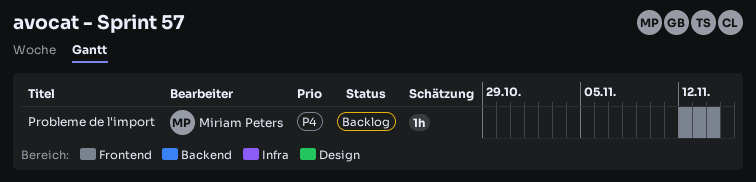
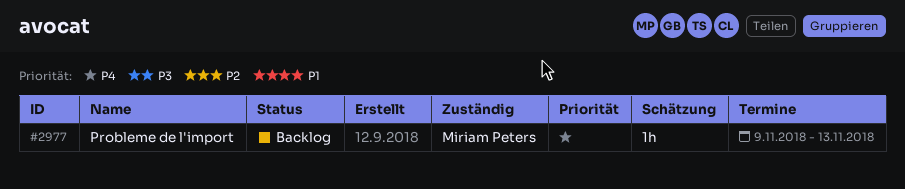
Probleme de l'import, start: Nov 12 -> Nov 9
Probleme de l'import, due: Nov 14 -> Nov 13

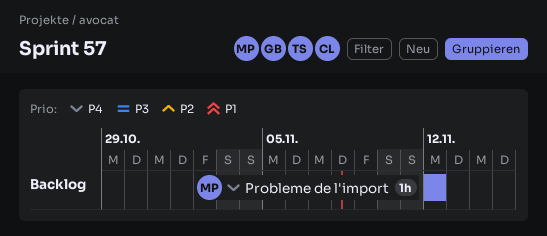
Probleme de l'import, start: Nov 9 -> Nov 12
Probleme de l'import, due: Nov 13 -> Nov 12

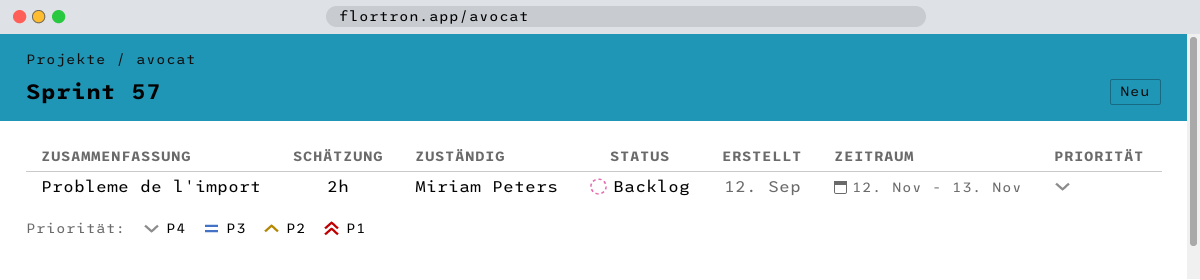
Probleme de l'import, estimate: 1h -> 2h
Probleme de l'import, due: Nov 12 -> Nov 13

